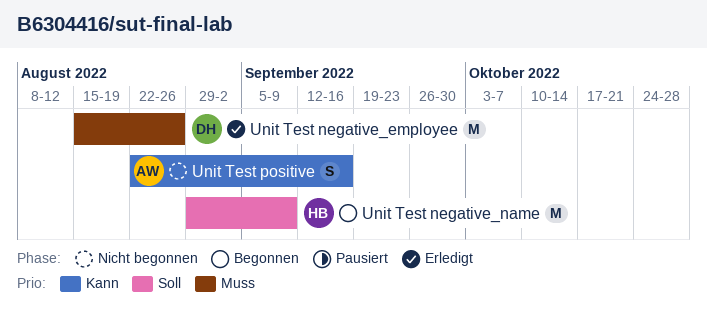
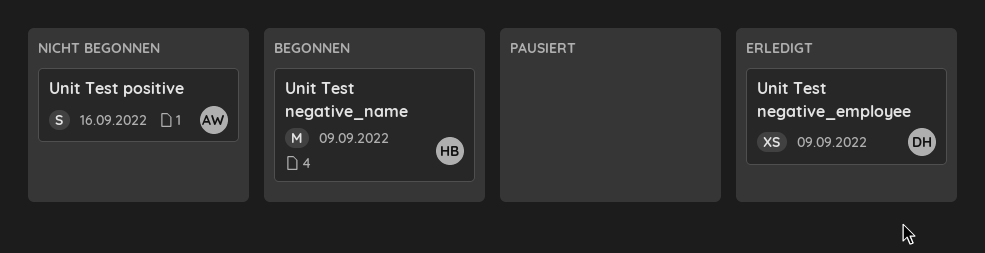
Unit Test negative_employee, estimate: M -> XS
Unit Test negative_employee, due: Aug 26 -> Sep 9

